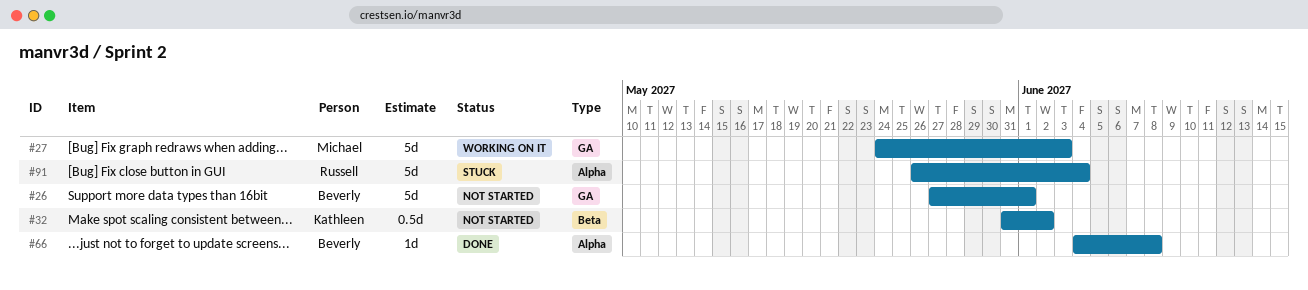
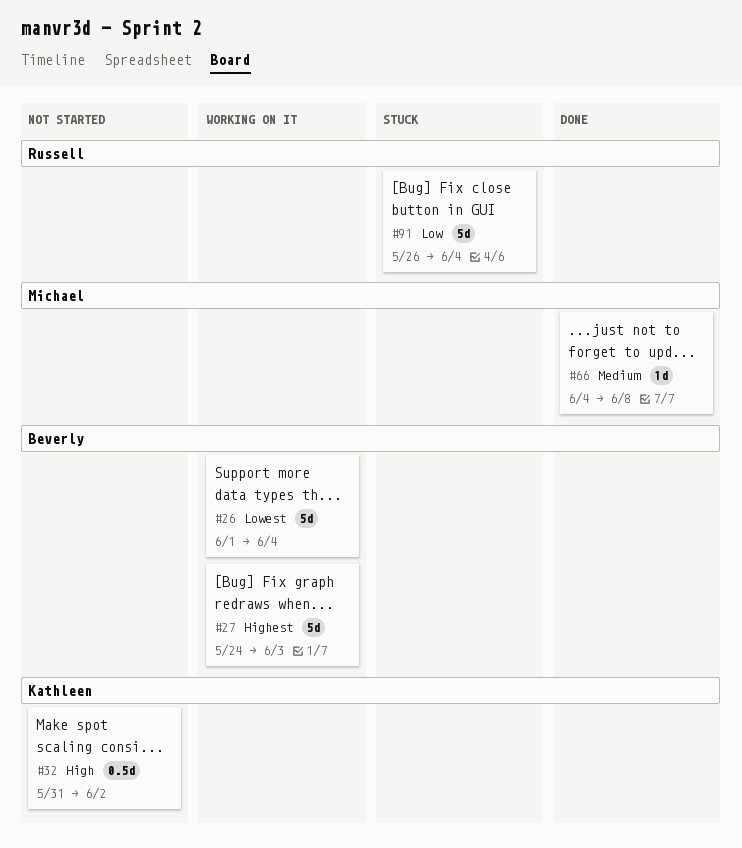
#26, status: Not started -> Working on it
#26, start: May 27 -> Jun 1
#26, due: Jun 1 -> Jun 4
#27, owner: Michael -> Beverly
#66, owner: Beverly -> Michael

